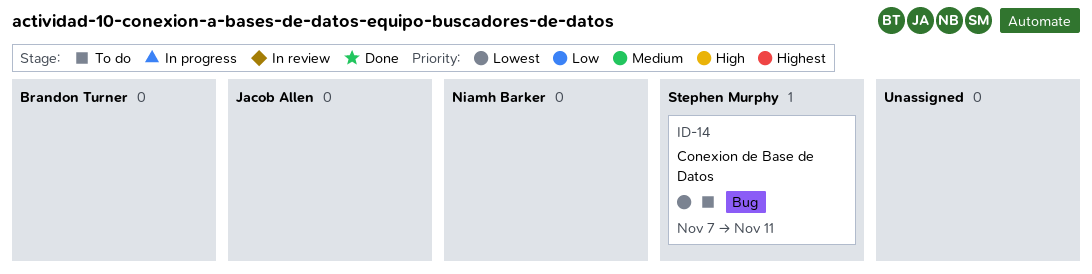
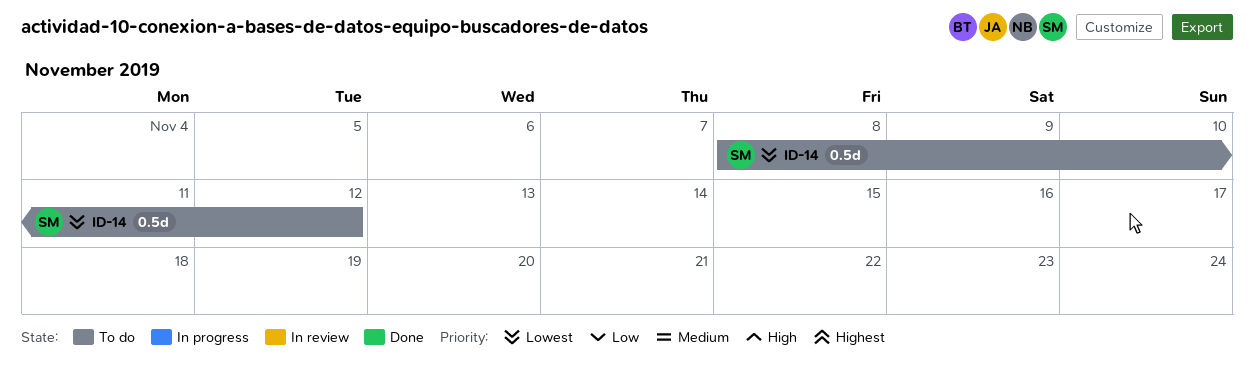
ID-14, start: Nov 7 -> Nov 8
ID-14, due: Nov 11 -> Nov 12

